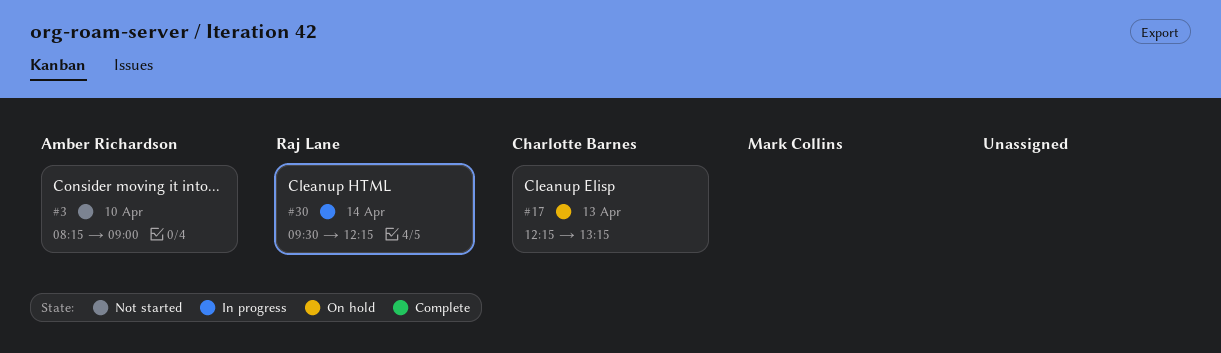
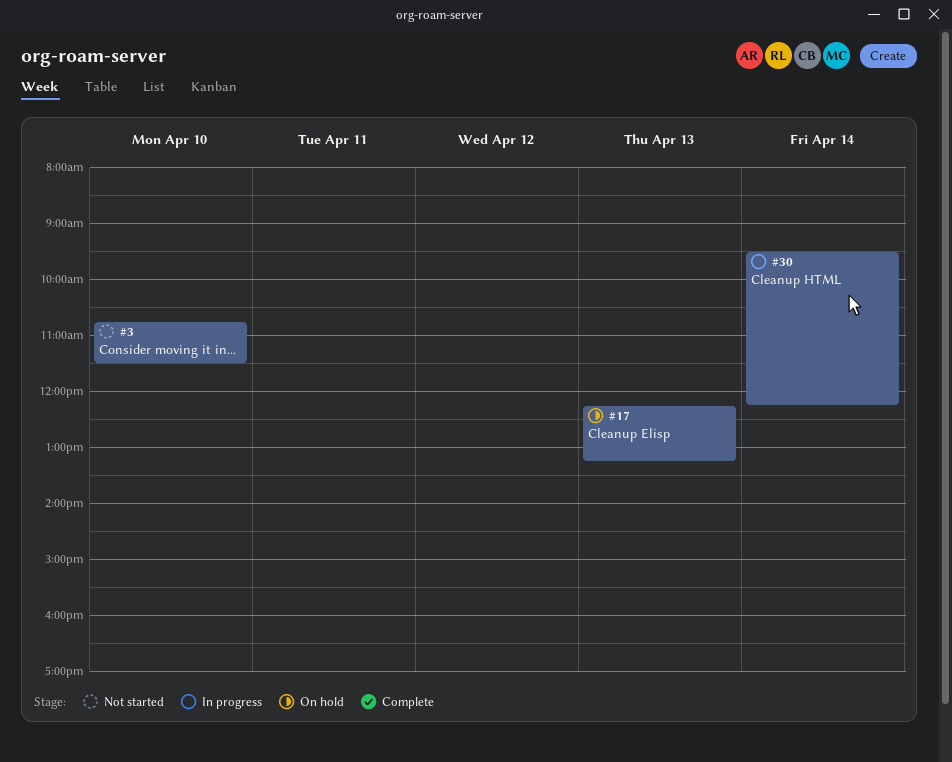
#3, begins: 08:15 -> 10:45
#3, ends: 09:00 -> 11:30

